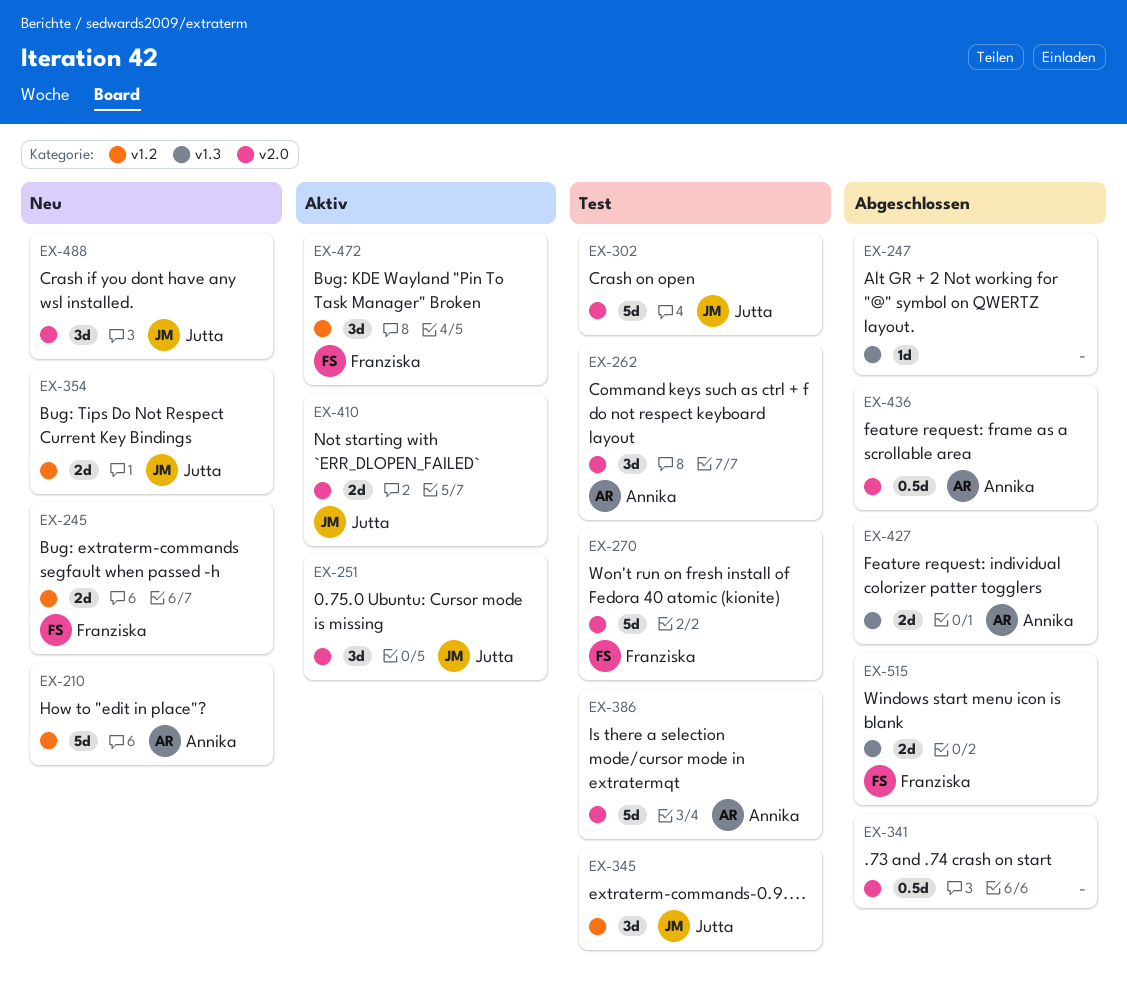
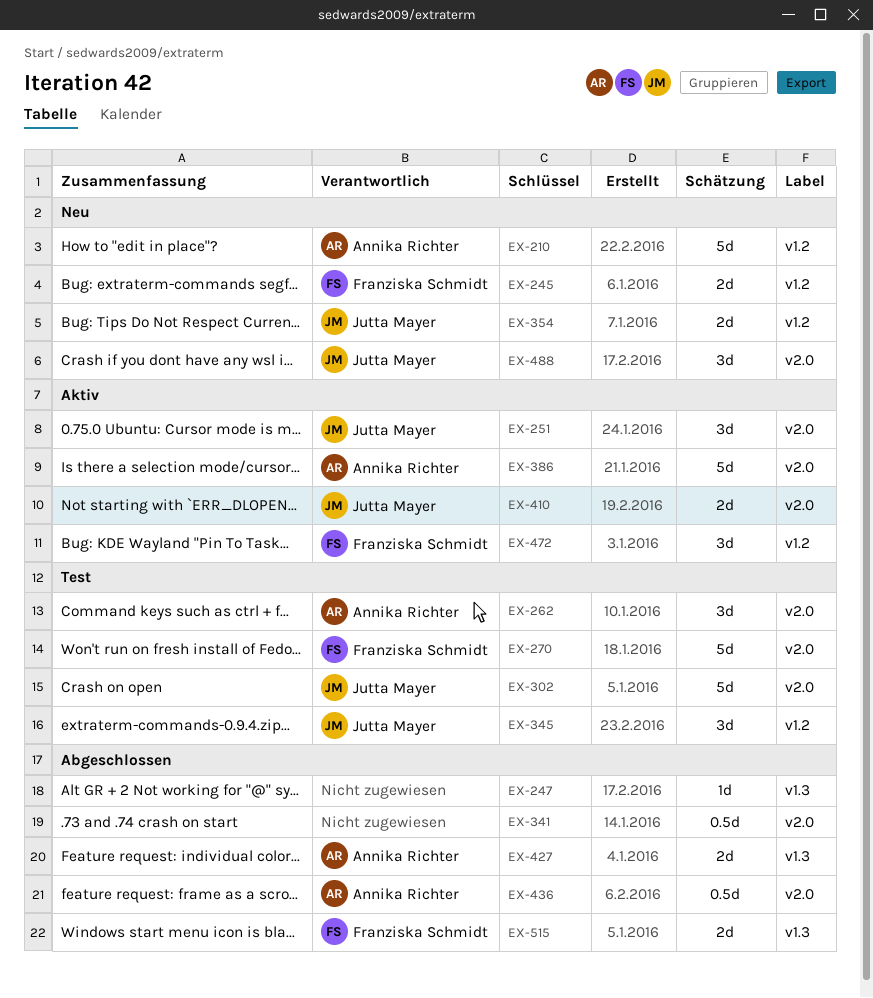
EX-386, status: Test -> Aktiv

